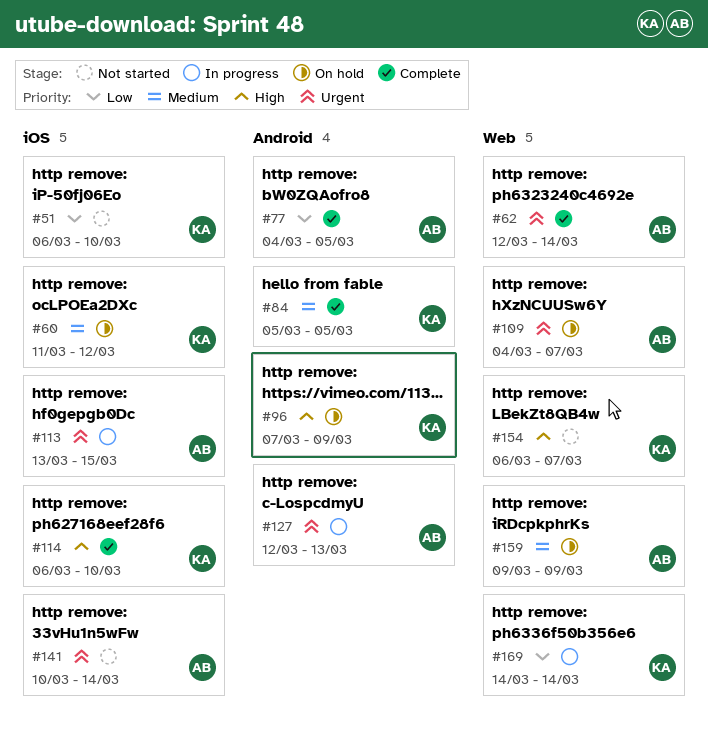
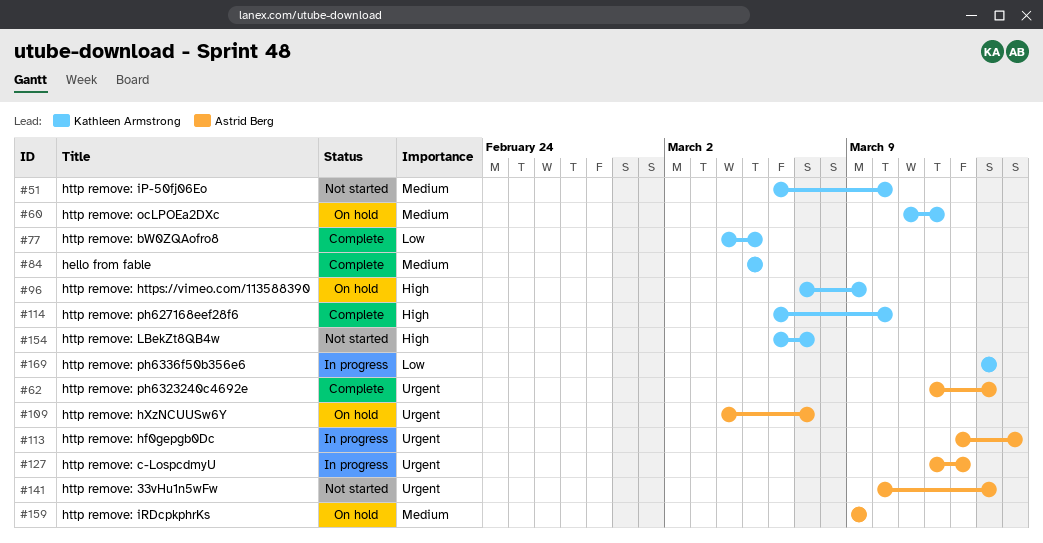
#51, priority: Low -> Medium
#77, owner: Astrid Berg -> Kathleen Armstrong

